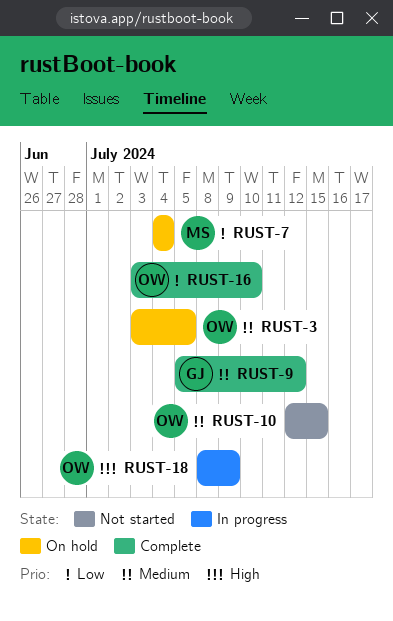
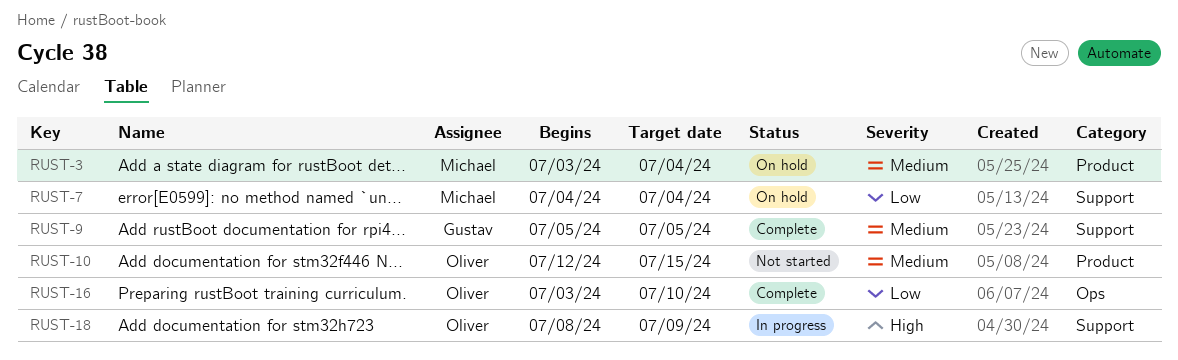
RUST-3, owner: Oliver -> Michael
RUST-3, due: Jul 5 -> Jul 4
RUST-9, due: Jul 12 -> Jul 5

